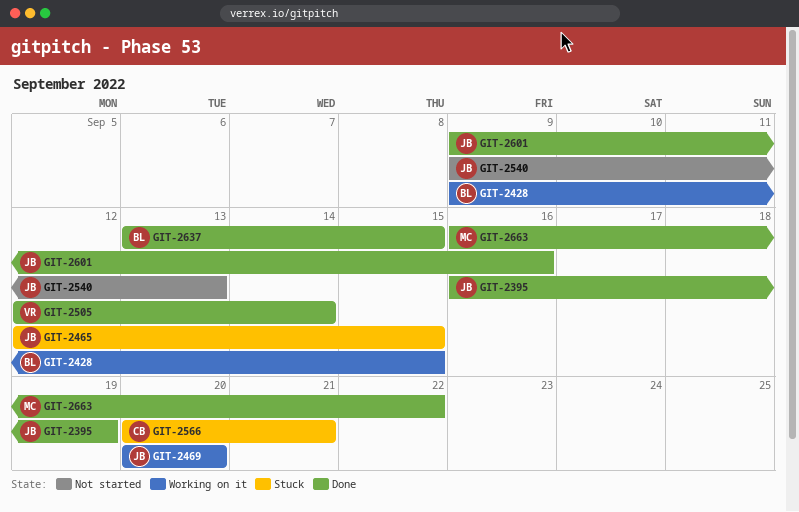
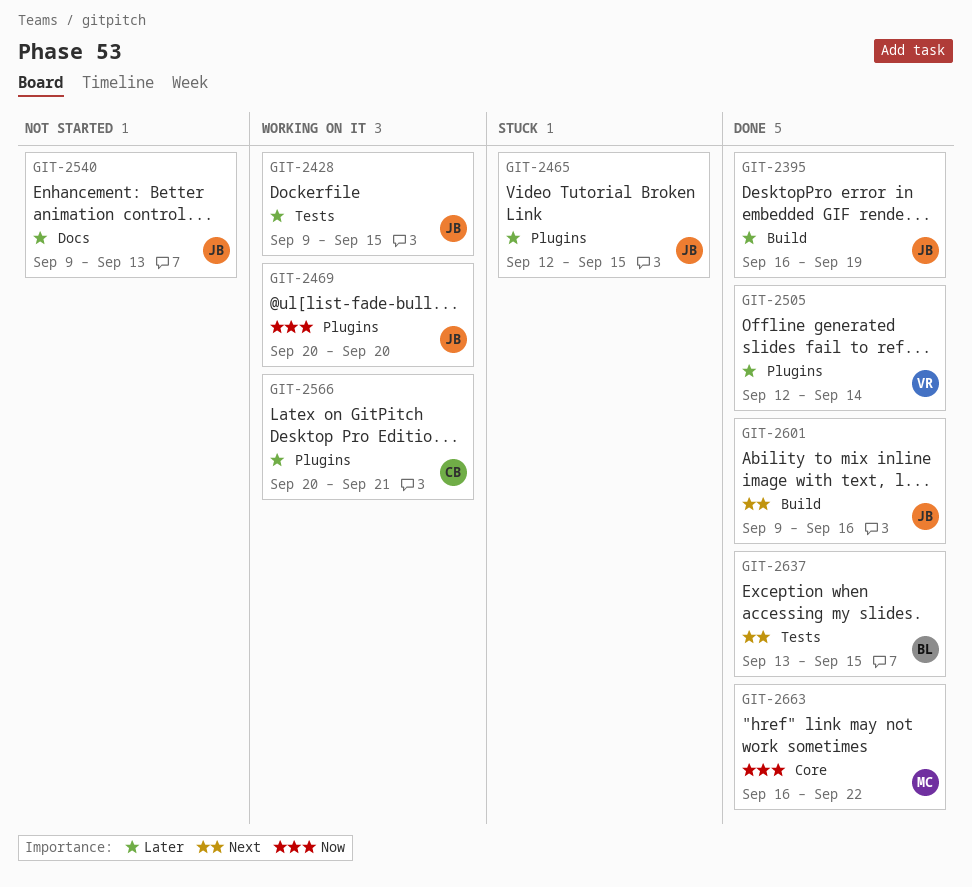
GIT-2428, owner: BL -> JB
GIT-2566, status: Stuck -> Working on it

